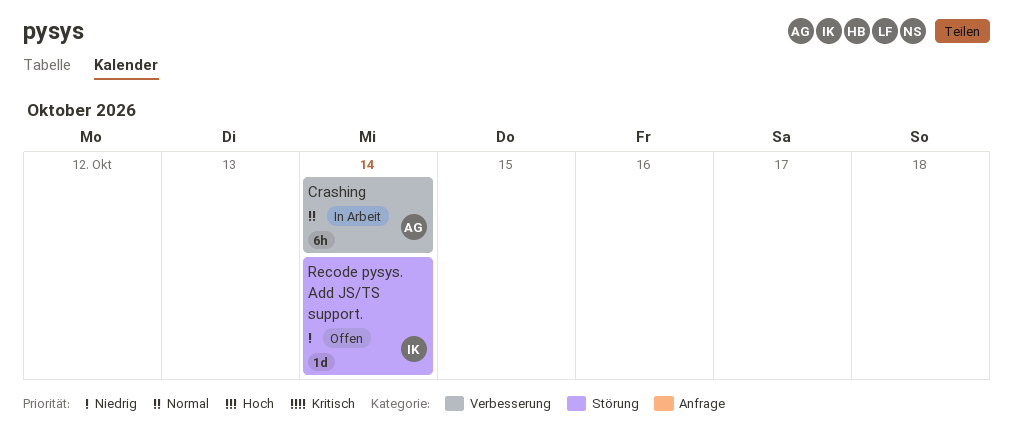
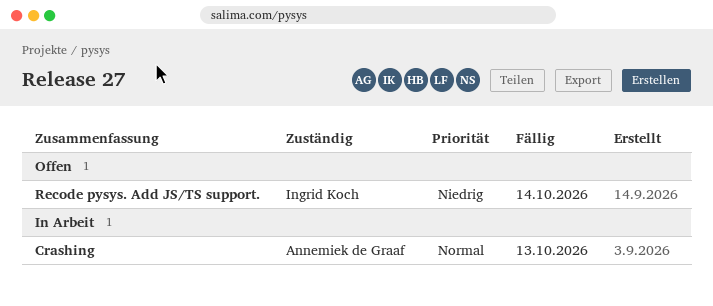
Crashing, due: Oct 14 -> Oct 13

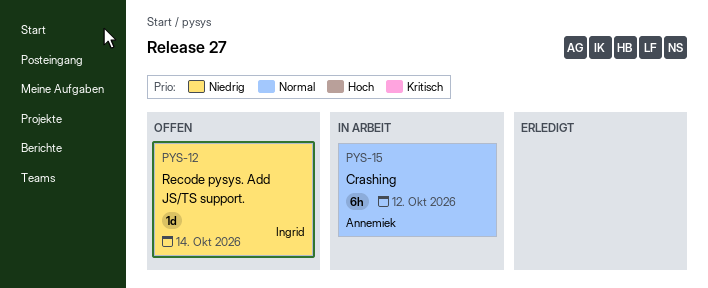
Crashing, due: Oct 13 -> Oct 12

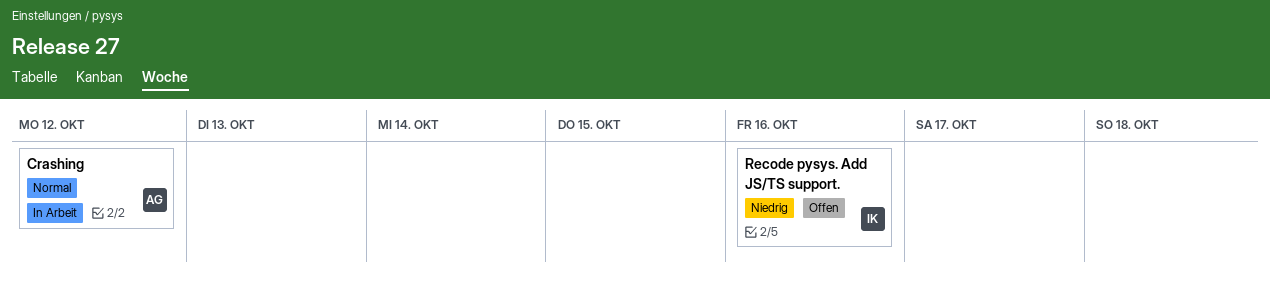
Recode pysys. Add JS/TS support., due: Oct 14 -> Oct 16

